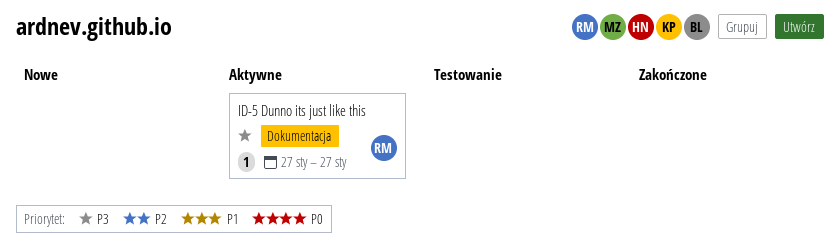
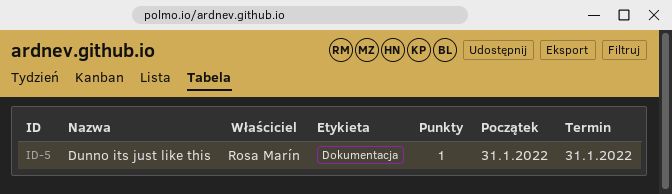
ID-5, start: Jan 27 -> Jan 31
ID-5, due: Jan 27 -> Jan 31

